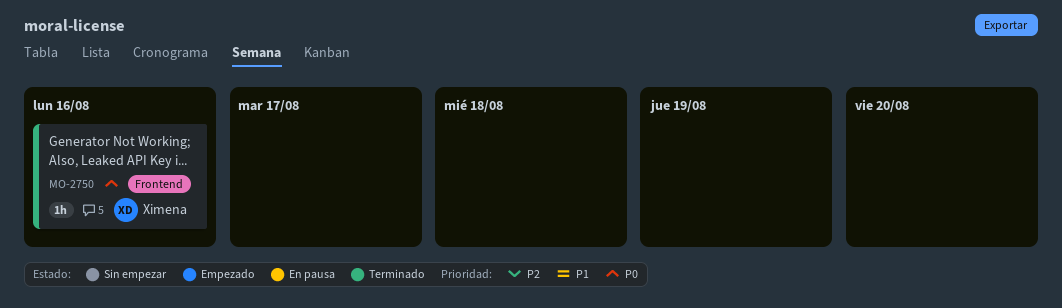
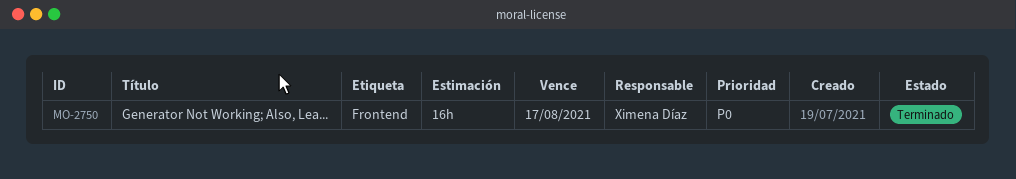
MO-2750, estimate: 1h -> 16h
MO-2750, due: Aug 16 -> Aug 17

